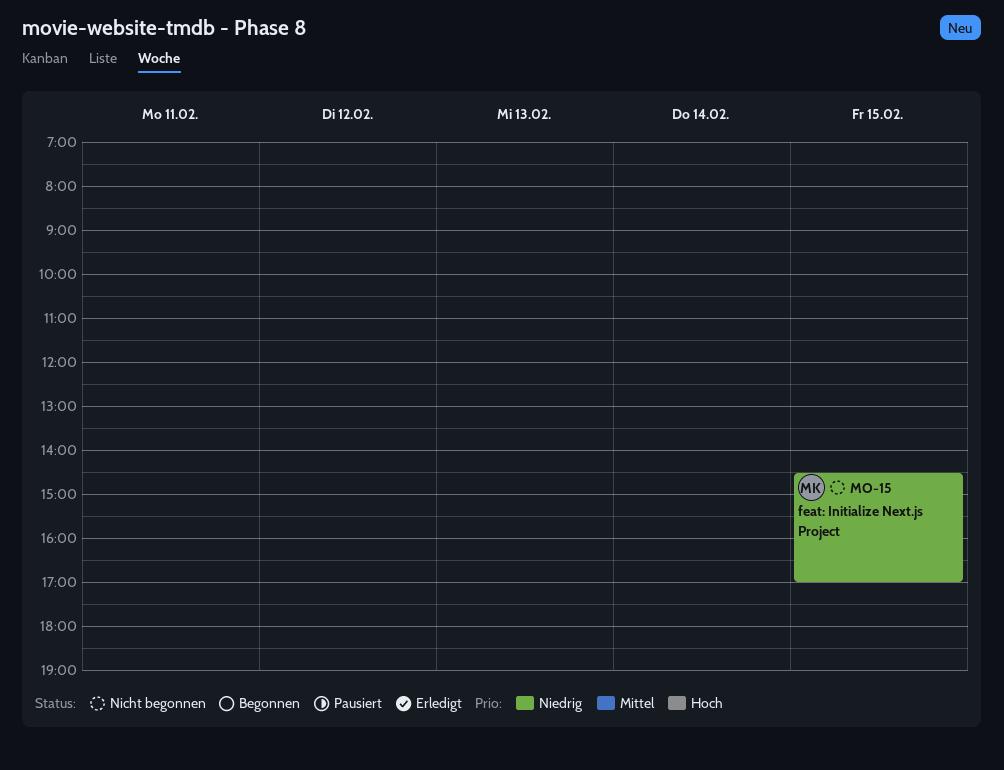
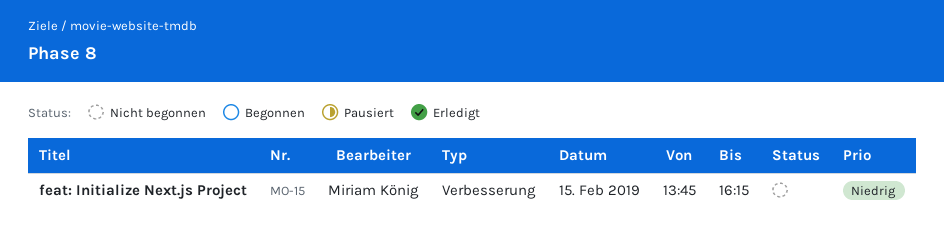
MO-15, begins: 14:30 -> 13:45
MO-15, ends: 17:00 -> 16:15

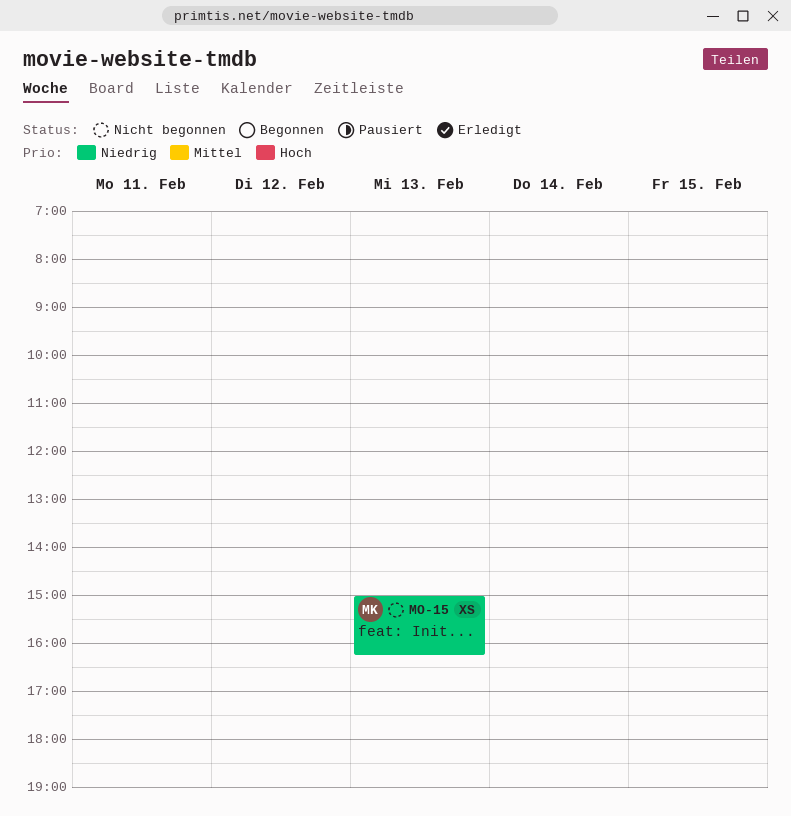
MO-15, day: Feb 15 -> Feb 13
MO-15, begins: 13:45 -> 15:00

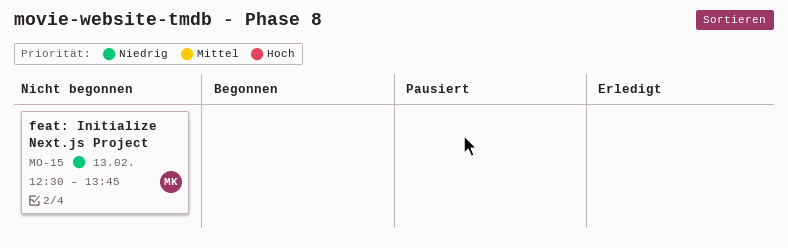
MO-15, begins: 15:00 -> 12:30
MO-15, ends: 16:15 -> 13:45

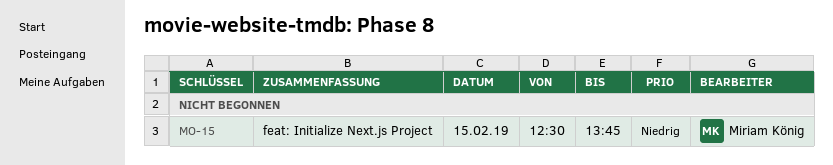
MO-15, day: Feb 13 -> Feb 15

